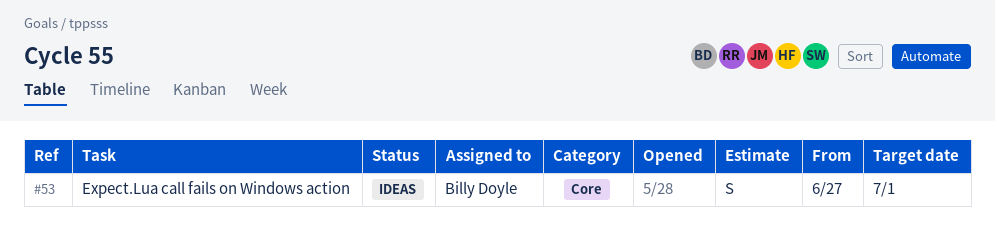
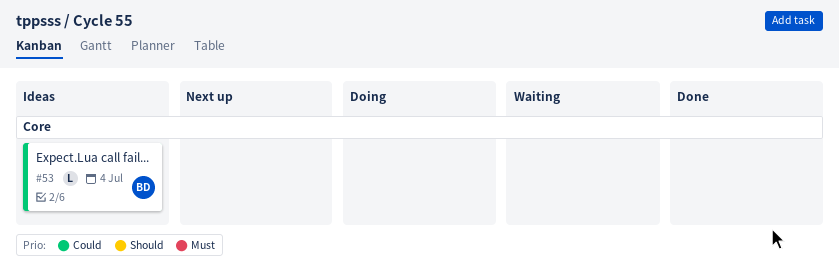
#53, estimate: S -> L
#53, due: Jul 1 -> Jul 4

